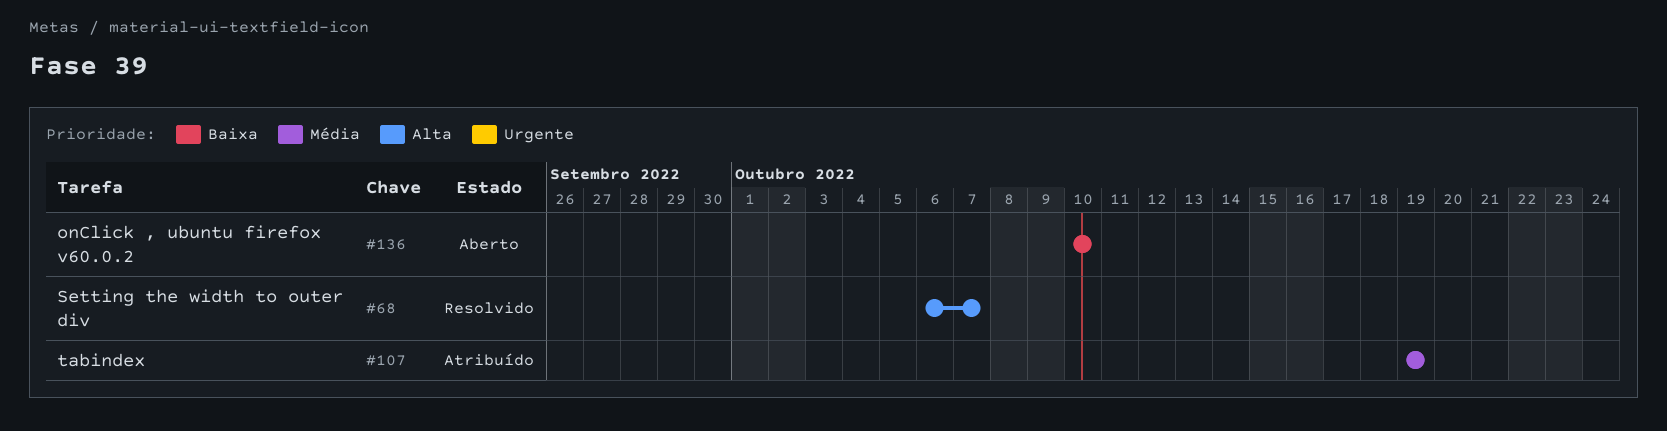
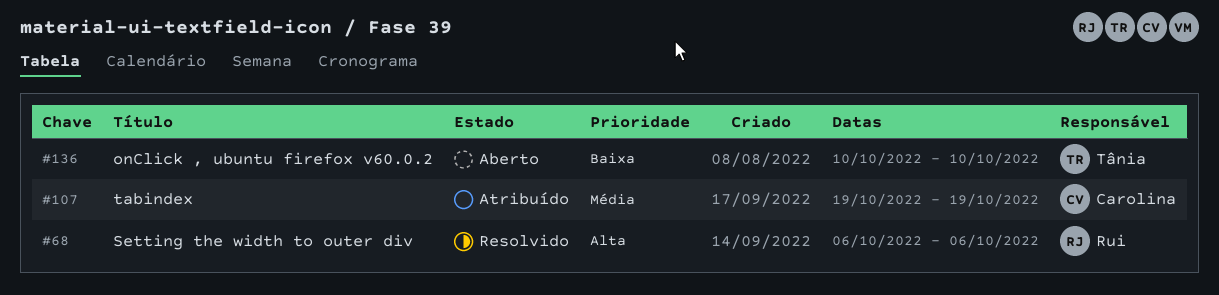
#68, due: Oct 7 -> Oct 6

